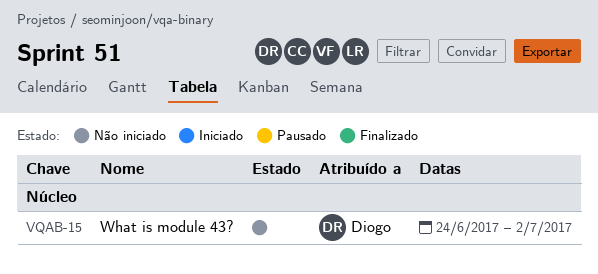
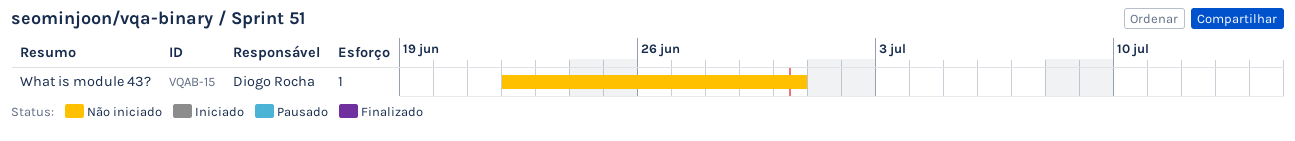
VQAB-15, start: Jun 24 -> Jun 22
VQAB-15, due: Jul 2 -> Jun 30

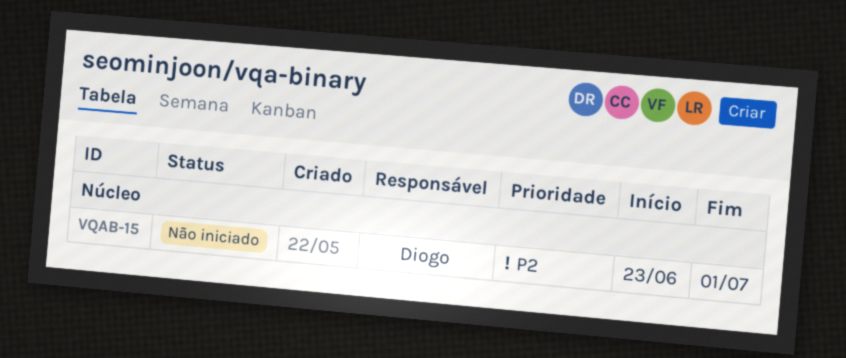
VQAB-15, start: Jun 22 -> Jun 23
VQAB-15, due: Jun 30 -> Jul 1

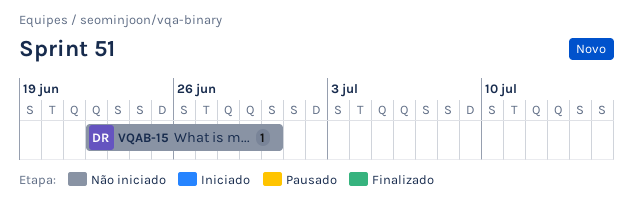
VQAB-15, start: Jun 23 -> Jun 22
VQAB-15, due: Jul 1 -> Jun 30

